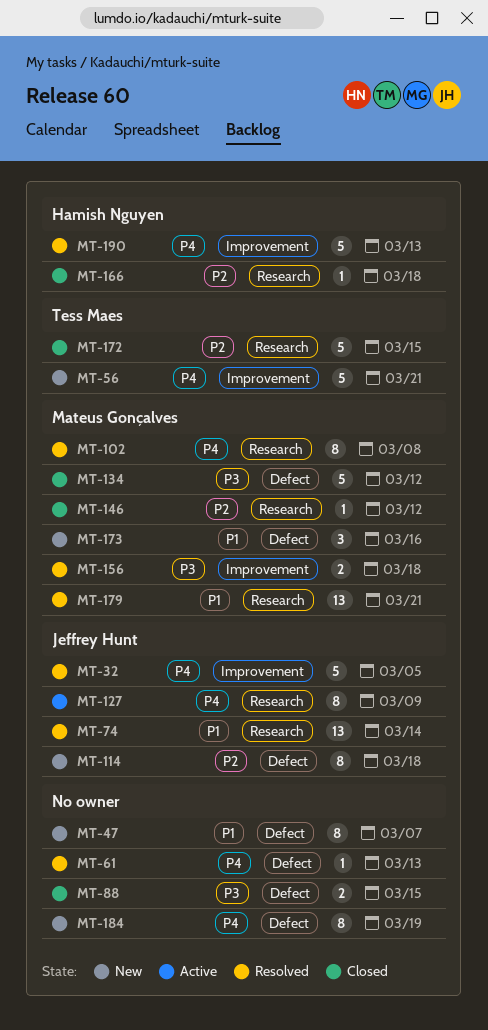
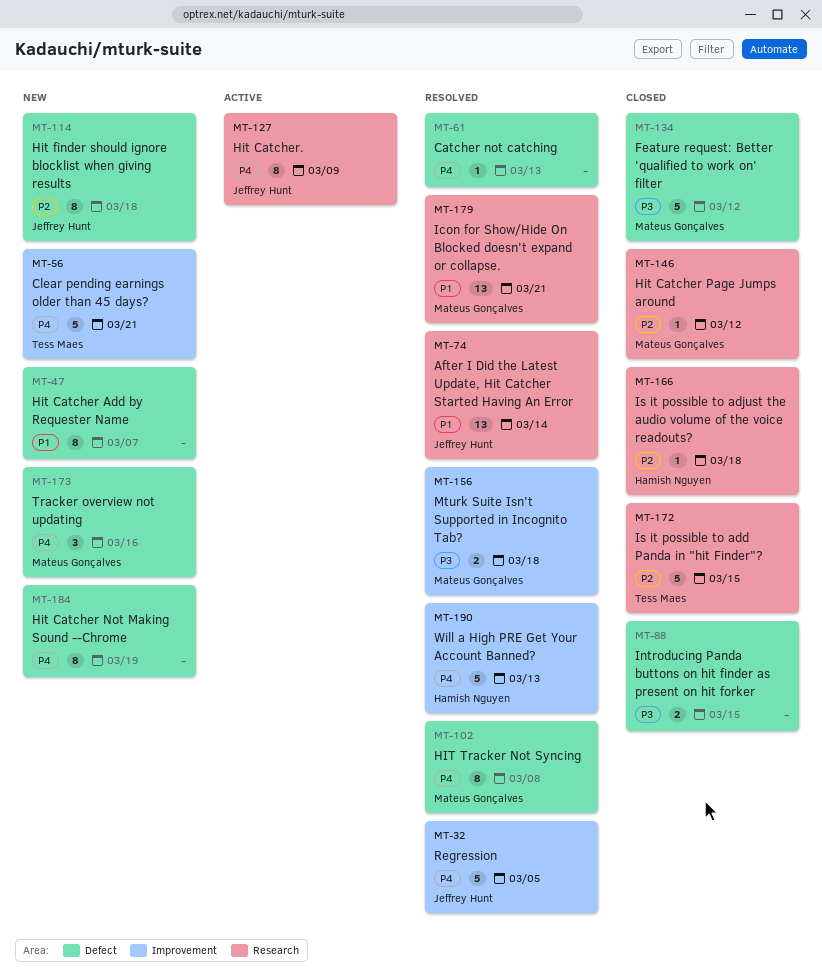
MT-102, label: Research -> Defect
MT-173, priority: P1 -> P4

